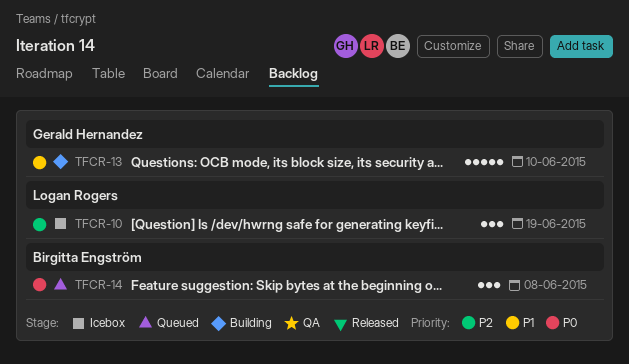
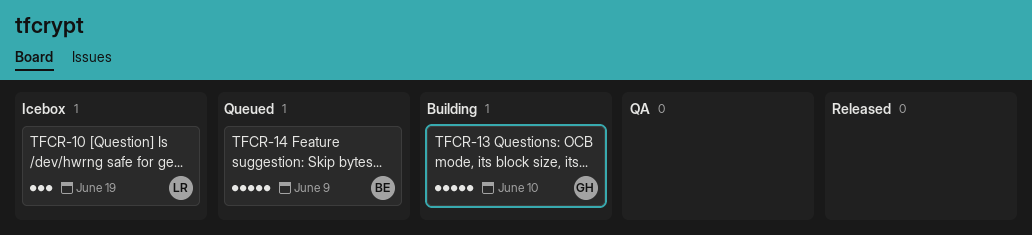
TFCR-14, estimate: 3 -> 5
TFCR-14, due: Jun 8 -> Jun 9

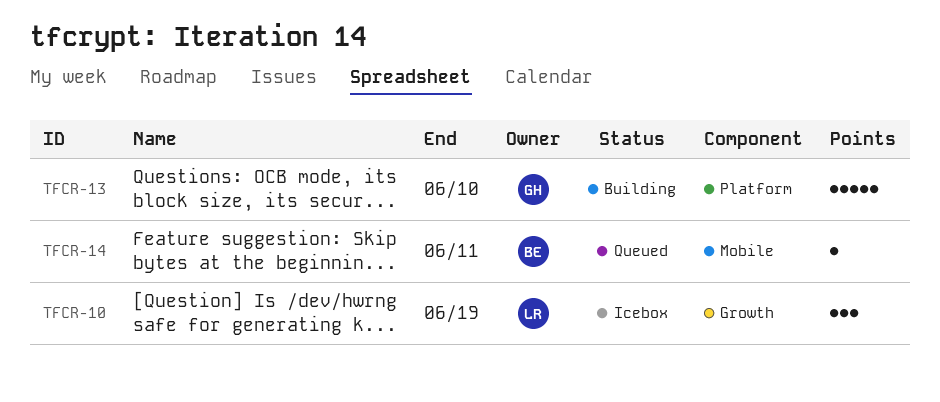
TFCR-14, estimate: 5 -> 1
TFCR-14, due: Jun 9 -> Jun 11

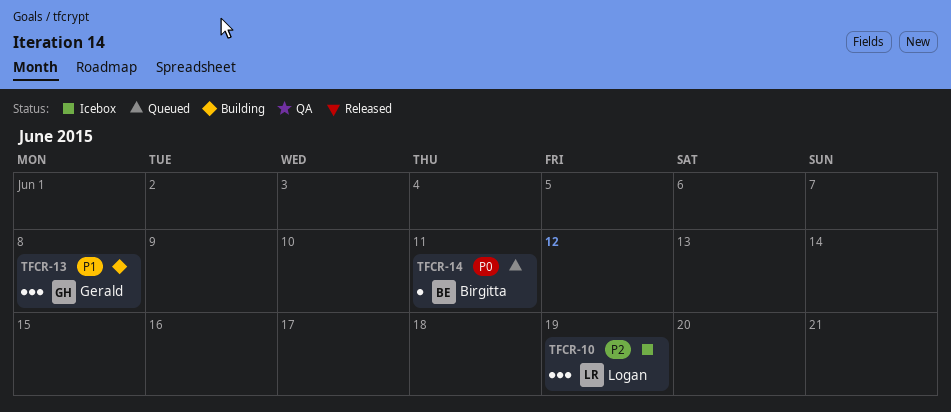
TFCR-13, estimate: 5 -> 3
TFCR-13, due: Jun 10 -> Jun 8

